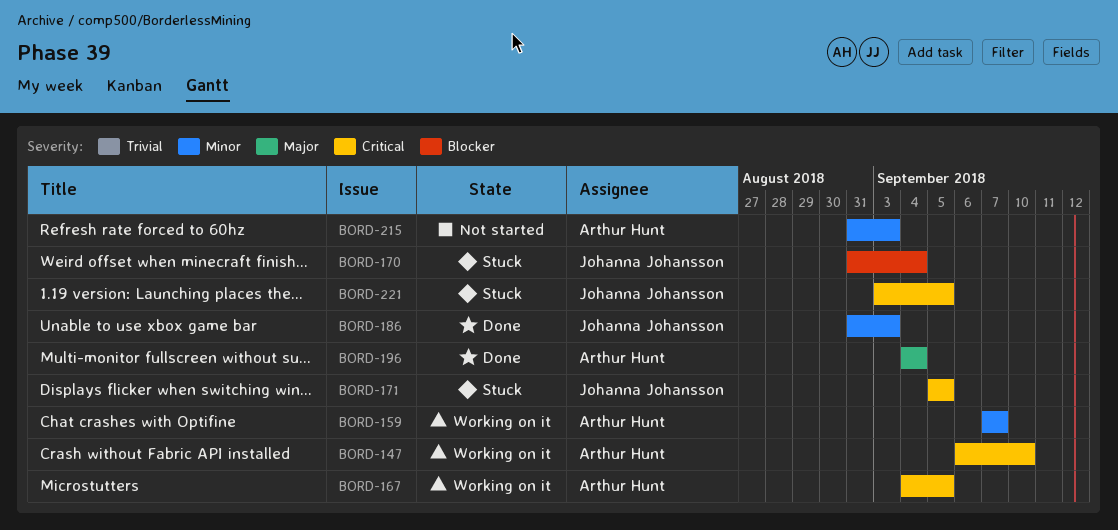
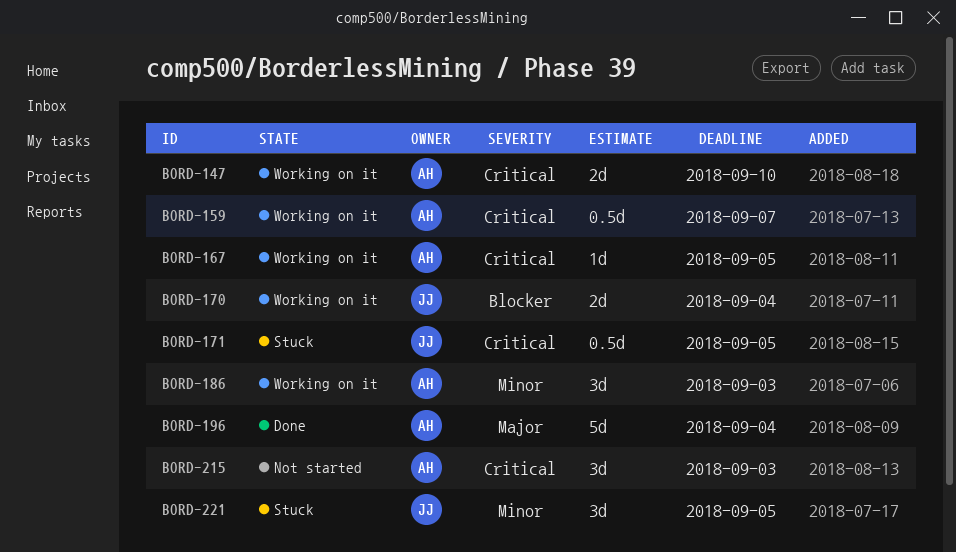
BORD-159, priority: Minor -> Critical
BORD-170, status: Stuck -> Working on it
BORD-186, status: Done -> Working on it
BORD-186, owner: Johanna Johansson -> Arthur Hunt
BORD-215, priority: Minor -> Critical
BORD-221, priority: Critical -> Minor

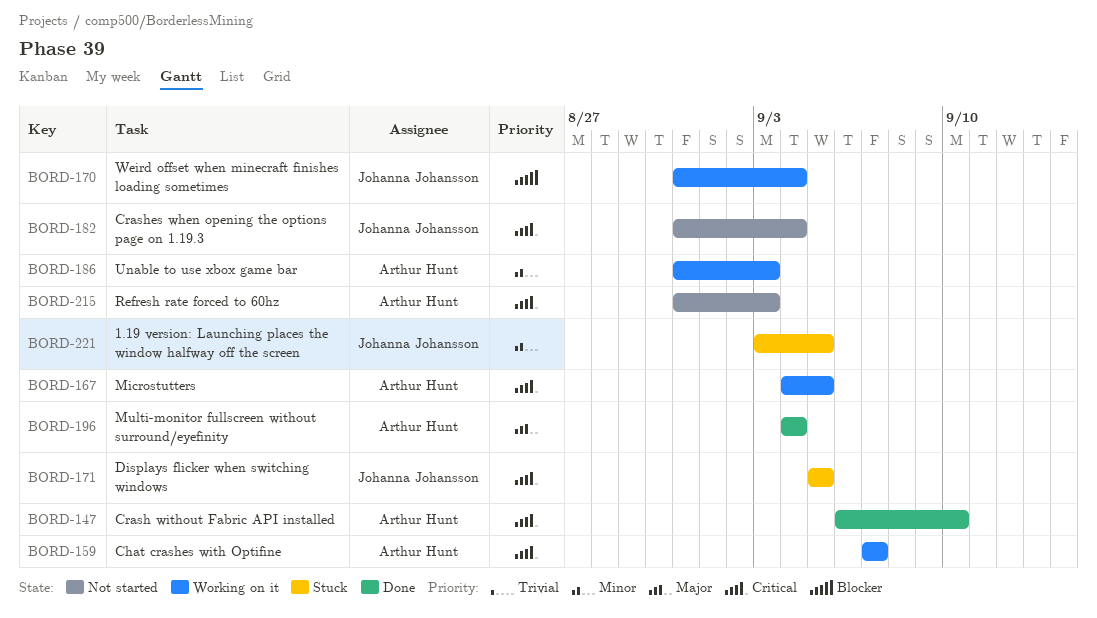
BORD-147, status: Working on it -> Done
BORD-182: none -> present

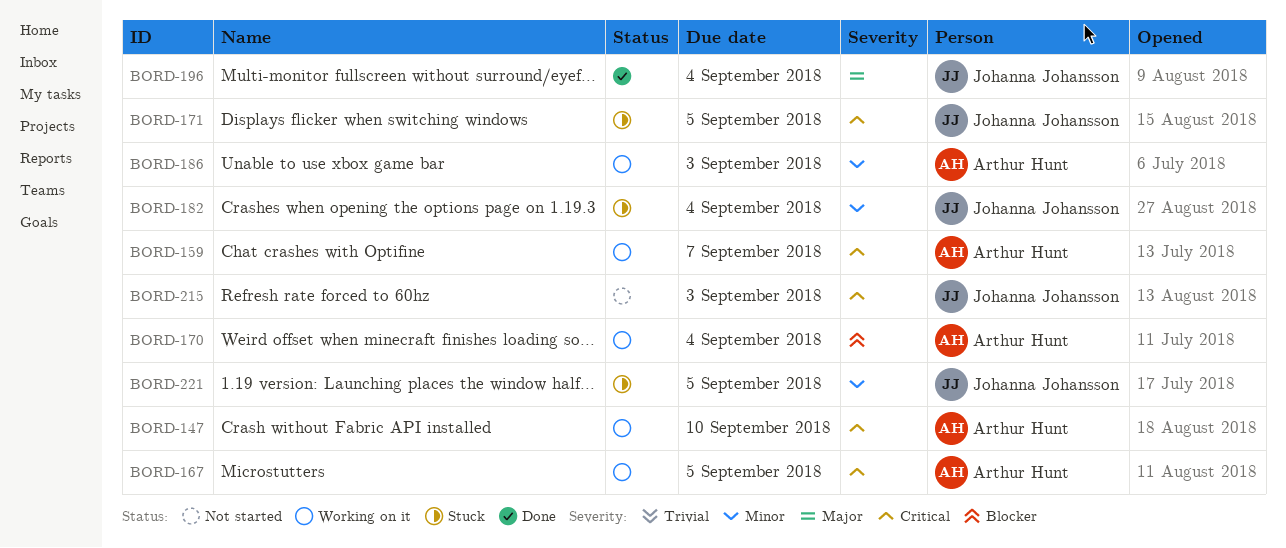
BORD-147, status: Done -> Working on it
BORD-170, owner: Johanna Johansson -> Arthur Hunt
BORD-182, status: Not started -> Stuck
BORD-182, priority: Critical -> Minor
BORD-196, owner: Arthur Hunt -> Johanna Johansson
BORD-215, owner: Arthur Hunt -> Johanna Johansson

